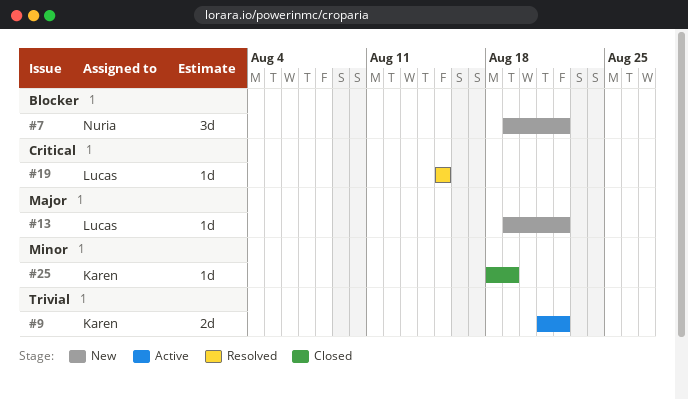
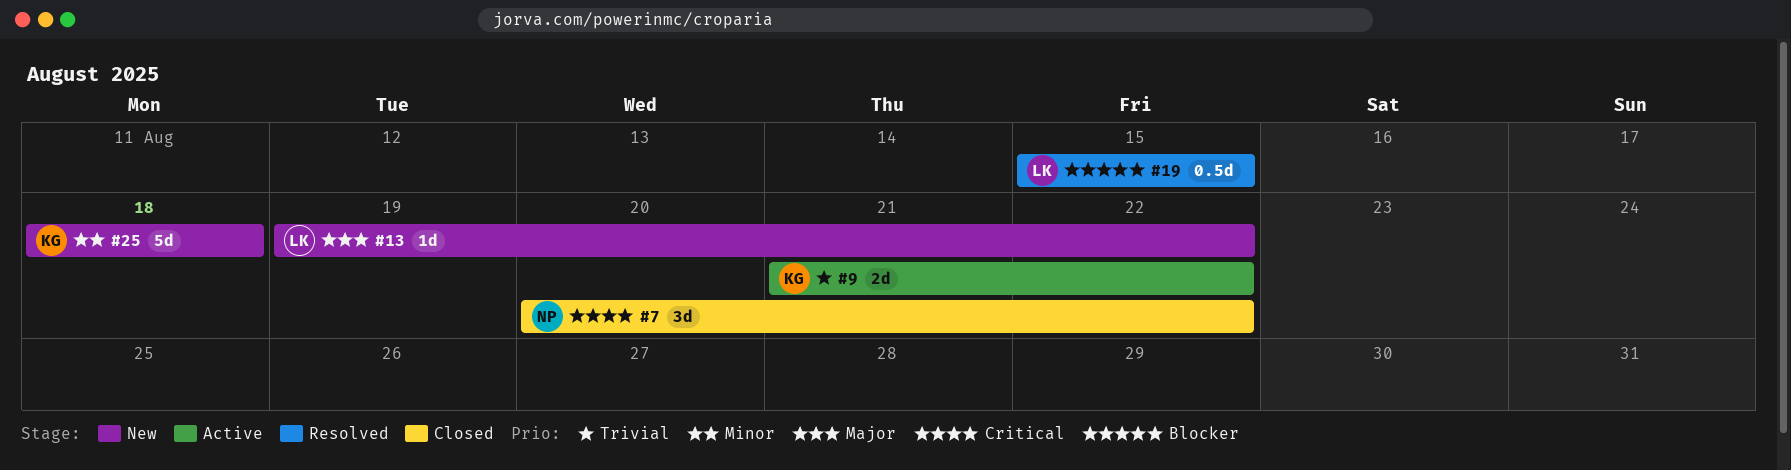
#7, status: New -> Closed
#7, priority: Blocker -> Critical
#7, start: Aug 19 -> Aug 20
#19, priority: Critical -> Blocker
#19, estimate: 1d -> 0.5d
#25, status: Closed -> New
#25, estimate: 1d -> 5d
#25, due: Aug 19 -> Aug 18

